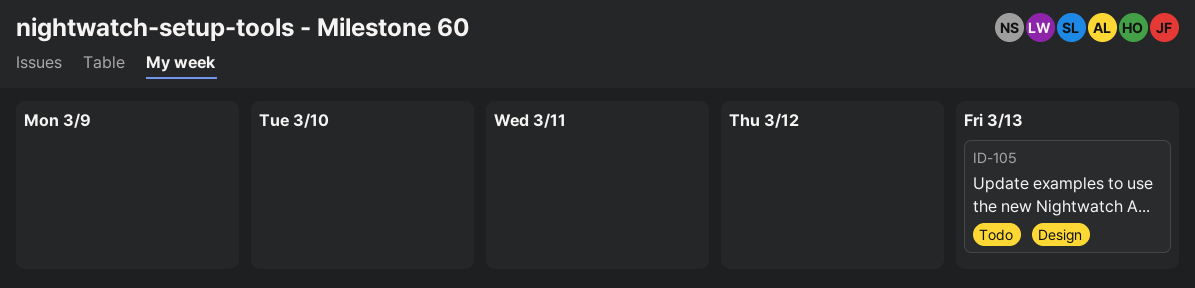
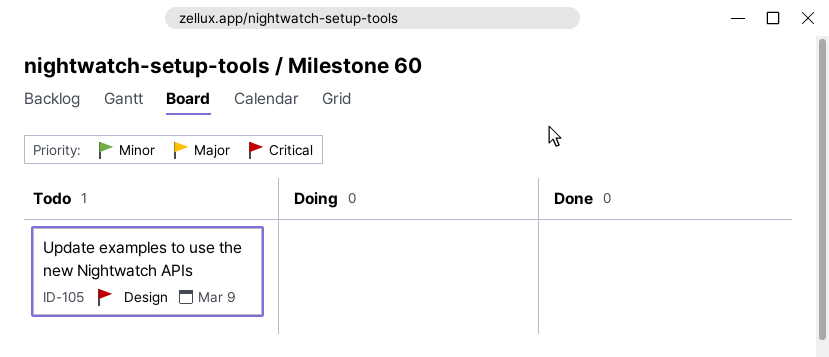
ID-105, due: Mar 13 -> Mar 9

